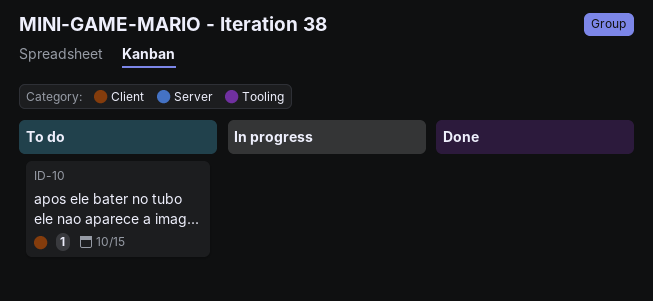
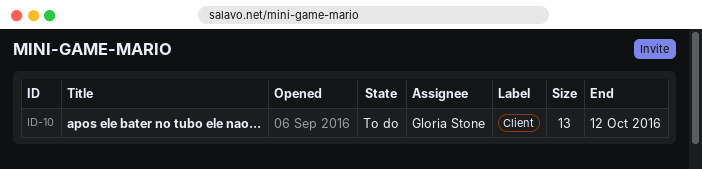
ID-10, estimate: 1 -> 13
ID-10, due: Oct 15 -> Oct 12

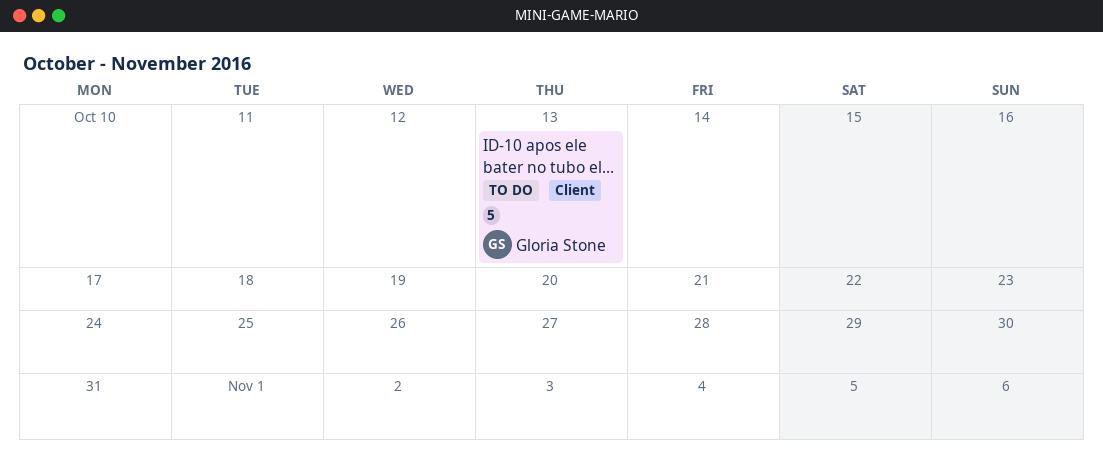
ID-10, estimate: 13 -> 5
ID-10, due: Oct 12 -> Oct 13

